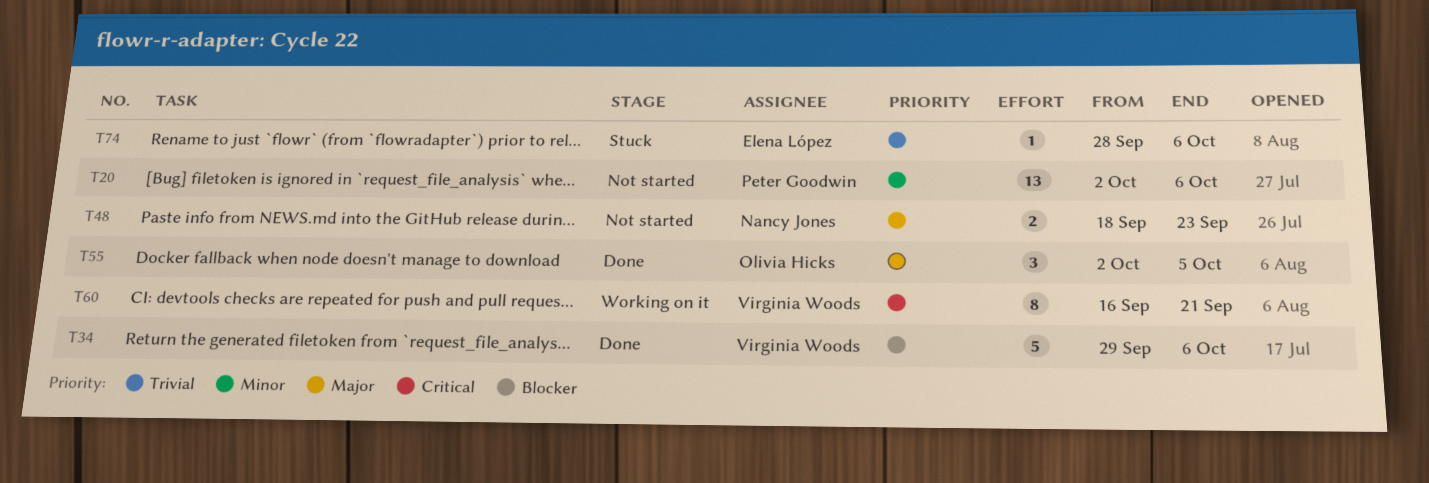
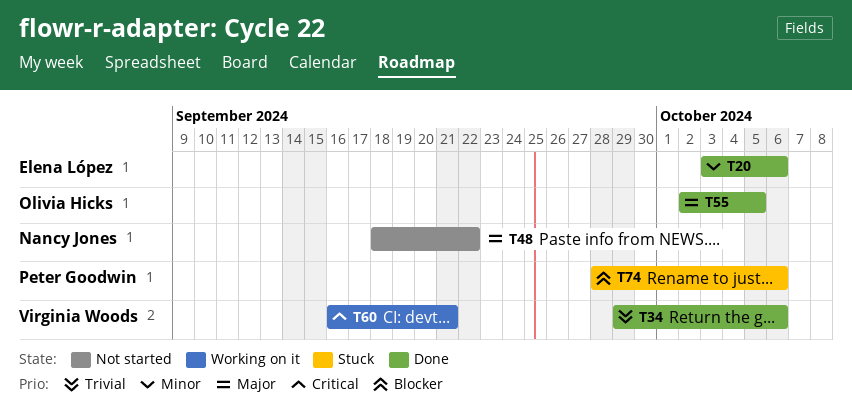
T20, status: Not started -> Done
T20, owner: Peter Goodwin -> Elena López
T20, start: Oct 2 -> Oct 3
T34, priority: Blocker -> Trivial
T48, due: Sep 23 -> Sep 22
T74, owner: Elena López -> Peter Goodwin
T74, priority: Trivial -> Blocker

